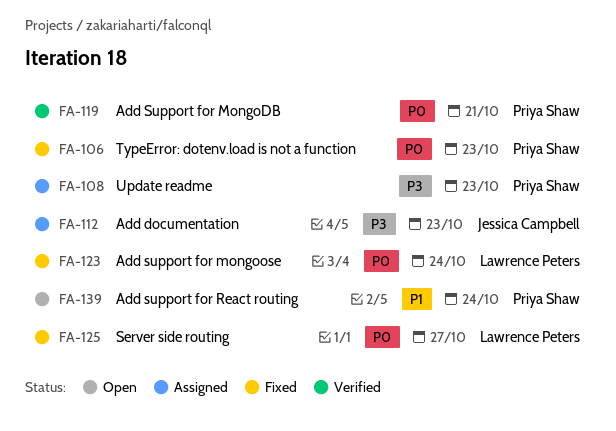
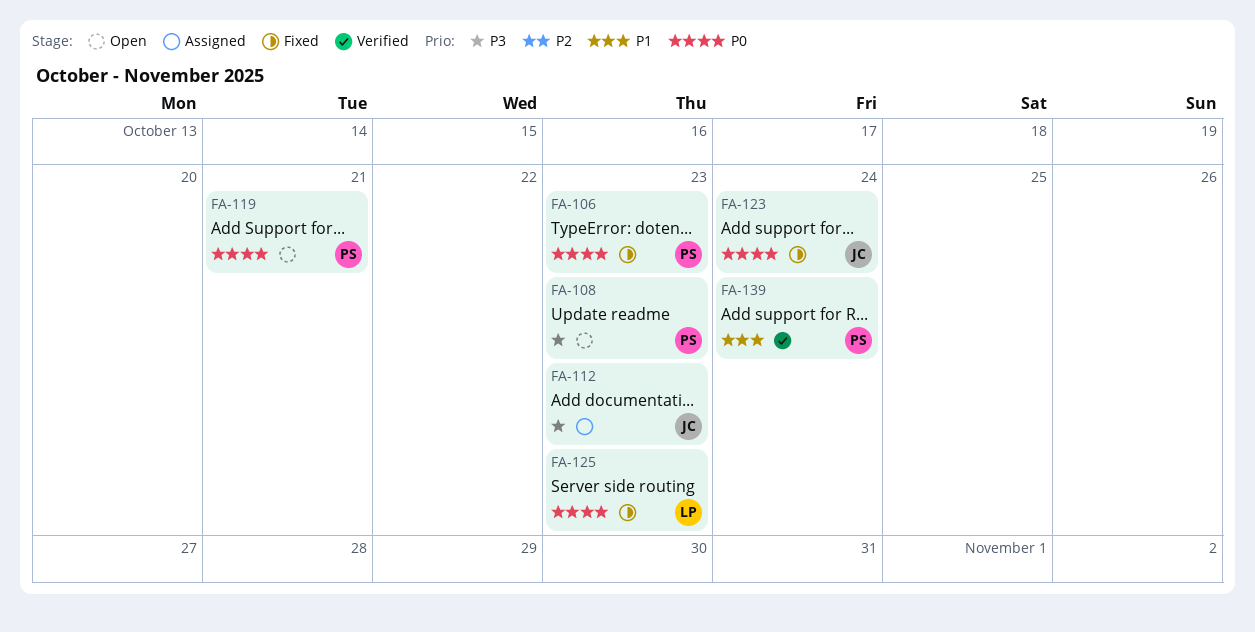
FA-108, status: Assigned -> Open
FA-119, status: Verified -> Open
FA-123, owner: Lawrence Peters -> Jessica Campbell
FA-125, due: Oct 27 -> Oct 23
FA-139, status: Open -> Verified

